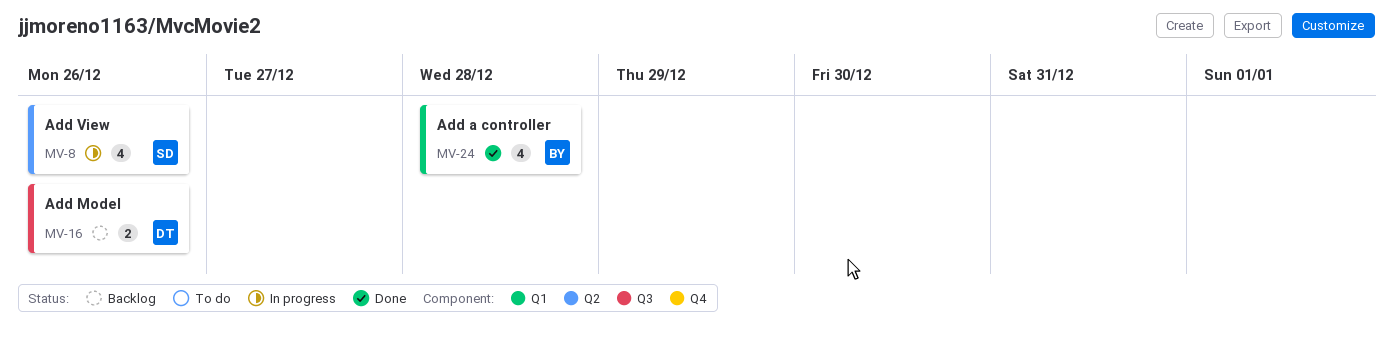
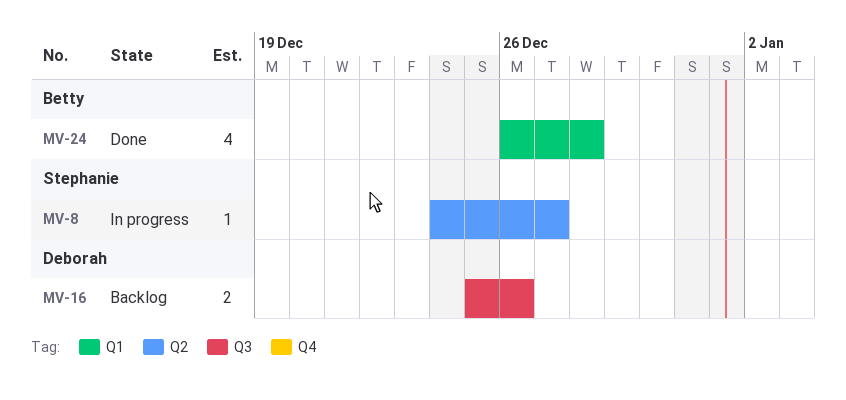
MV-8, estimate: 4 -> 1
MV-8, due: Dec 26 -> Dec 27

